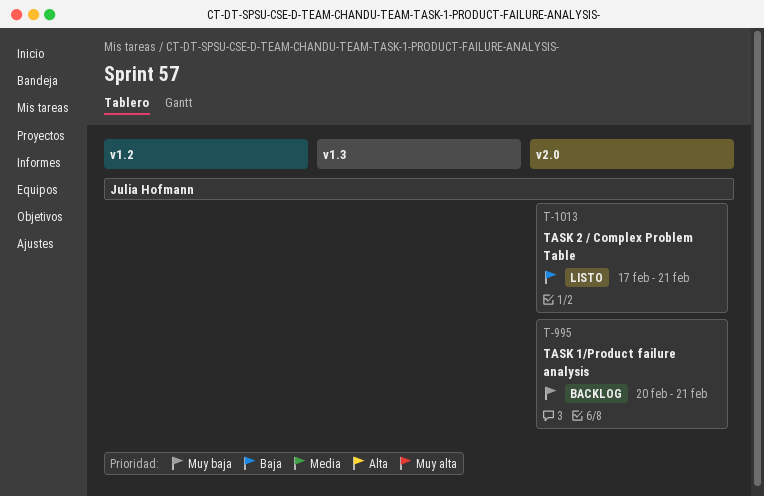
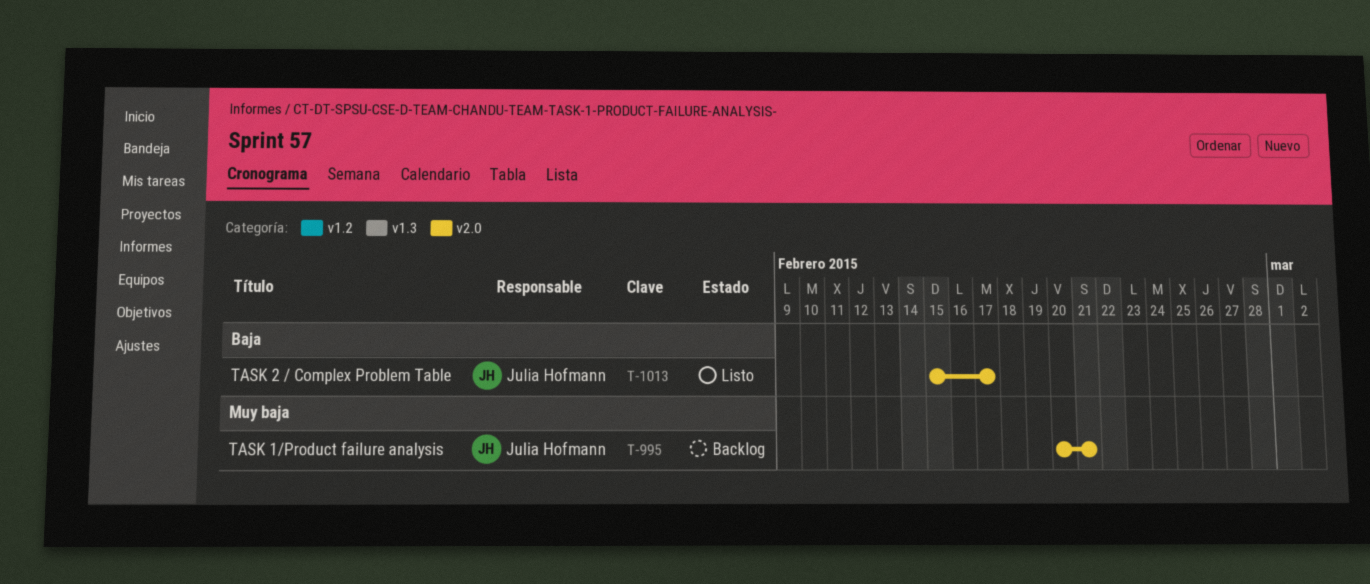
T-1013, start: Feb 17 -> Feb 15
T-1013, due: Feb 21 -> Feb 17

